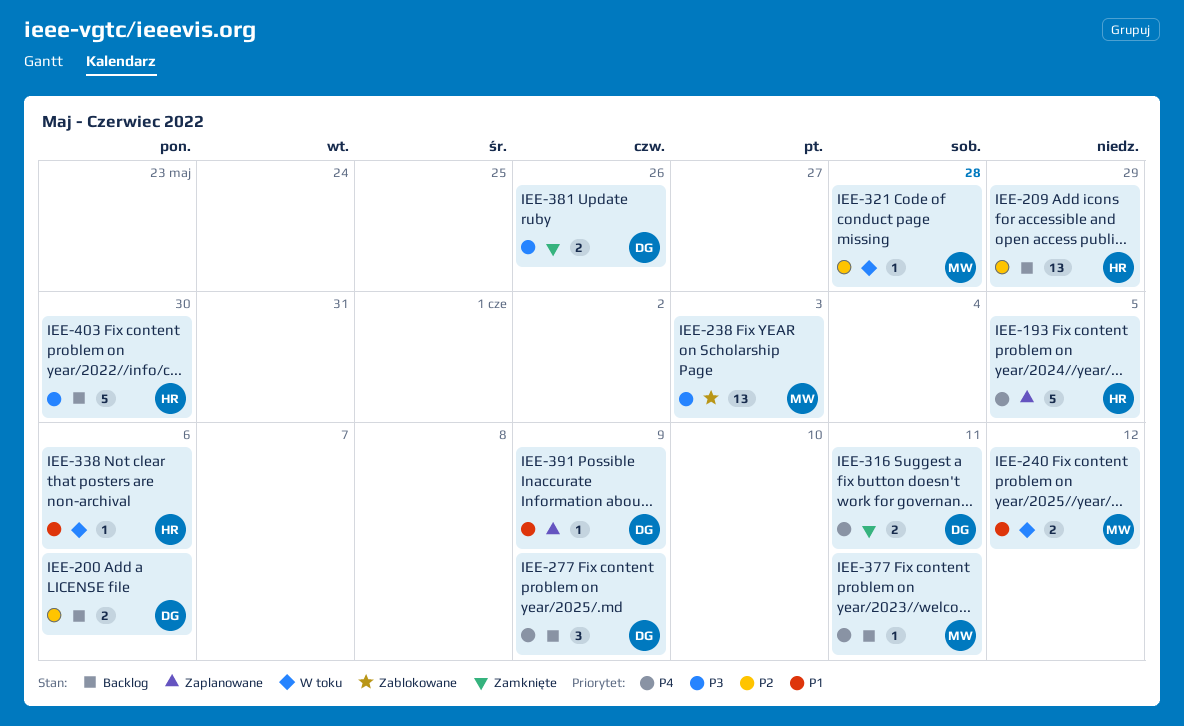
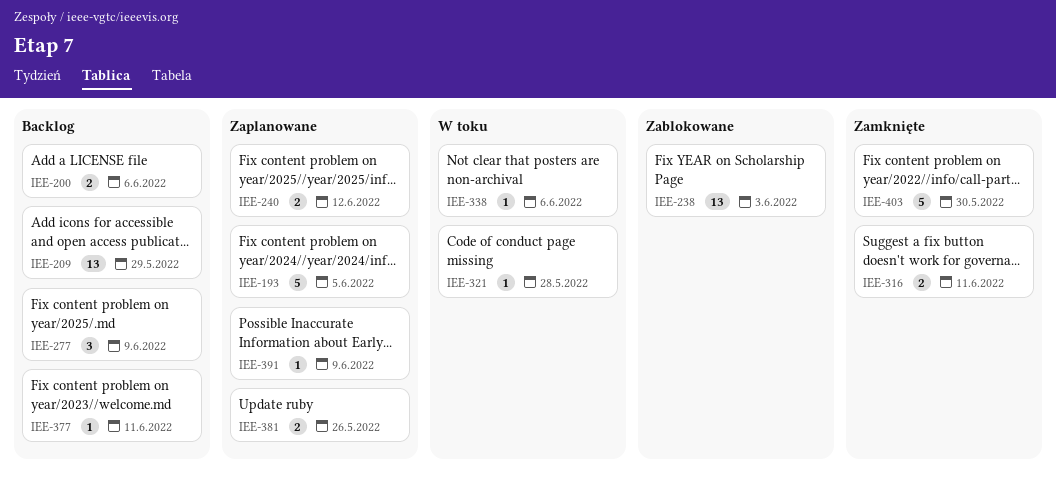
IEE-240, status: W toku -> Zaplanowane
IEE-381, status: Zamknięte -> Zaplanowane
IEE-403, status: Backlog -> Zamknięte

